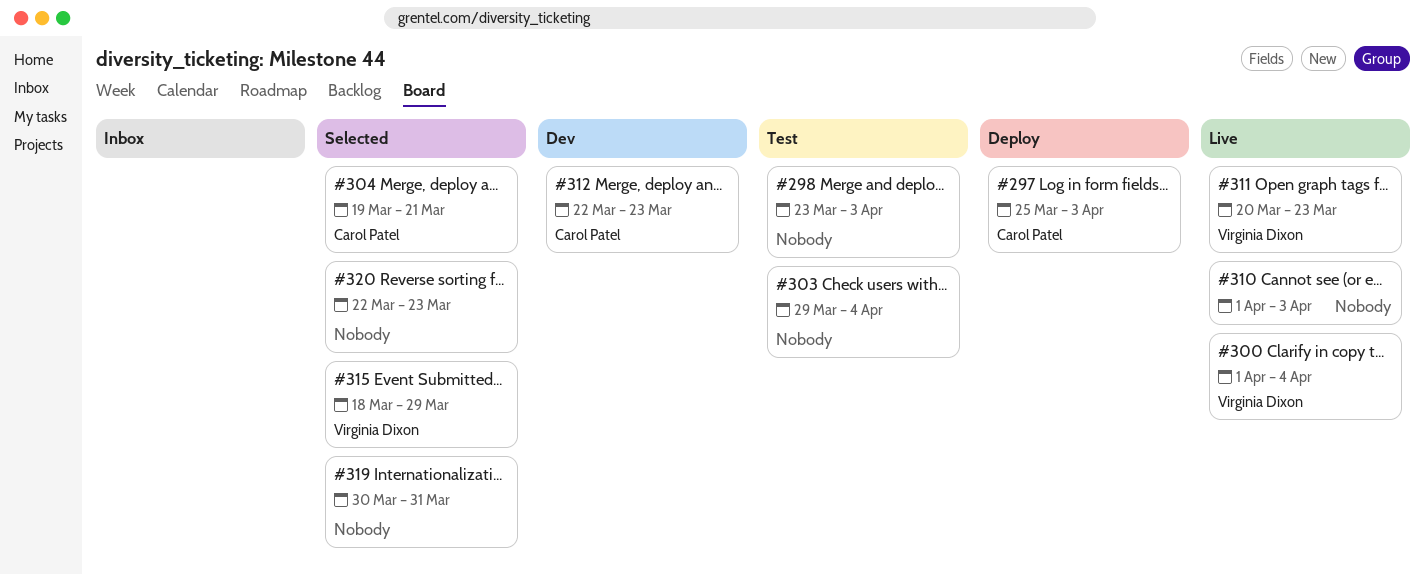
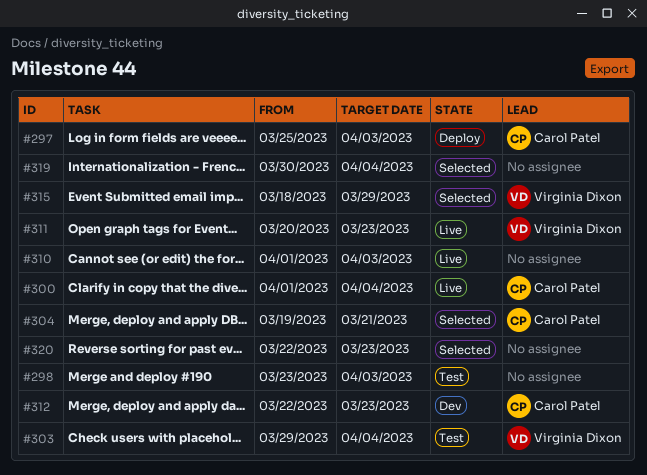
#300, owner: Virginia Dixon -> Carol Patel
#303, owner: none -> Virginia Dixon
#319, due: Mar 31 -> Apr 4

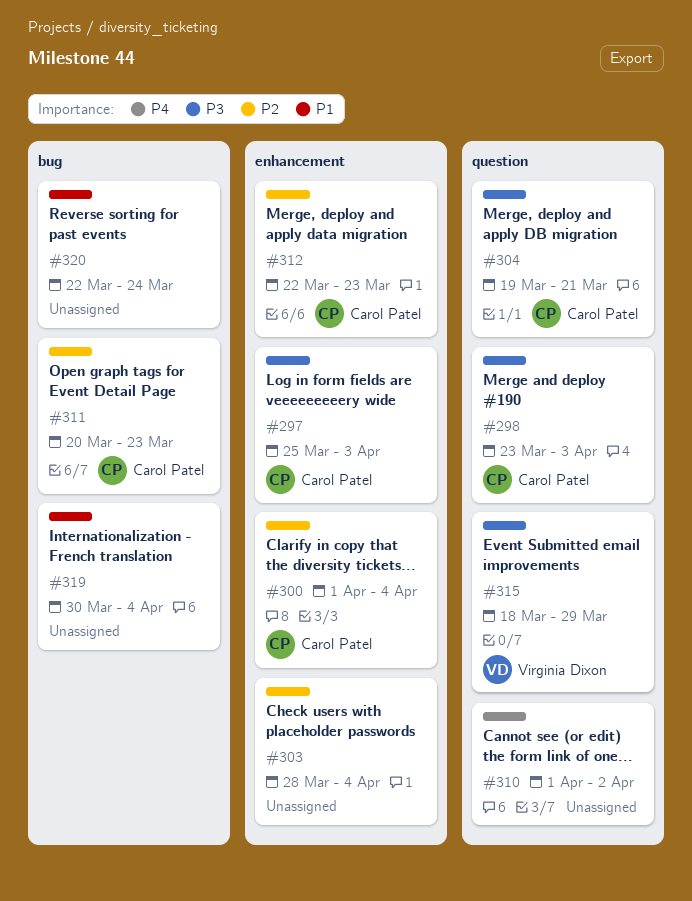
#298, owner: none -> Carol Patel
#303, owner: Virginia Dixon -> none
#303, start: Mar 29 -> Mar 28
#310, due: Apr 3 -> Apr 2
#311, owner: Virginia Dixon -> Carol Patel
#320, due: Mar 23 -> Mar 24

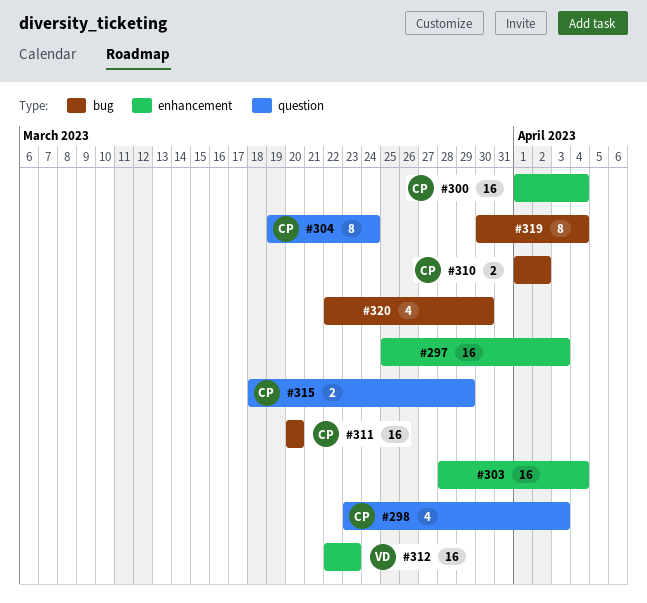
#297, owner: Carol Patel -> none
#304, due: Mar 21 -> Mar 24
#310, owner: none -> Carol Patel
#310, label: question -> bug
#311, due: Mar 23 -> Mar 20
#312, owner: Carol Patel -> Virginia Dixon
#315, owner: Virginia Dixon -> Carol Patel
#320, due: Mar 24 -> Mar 30

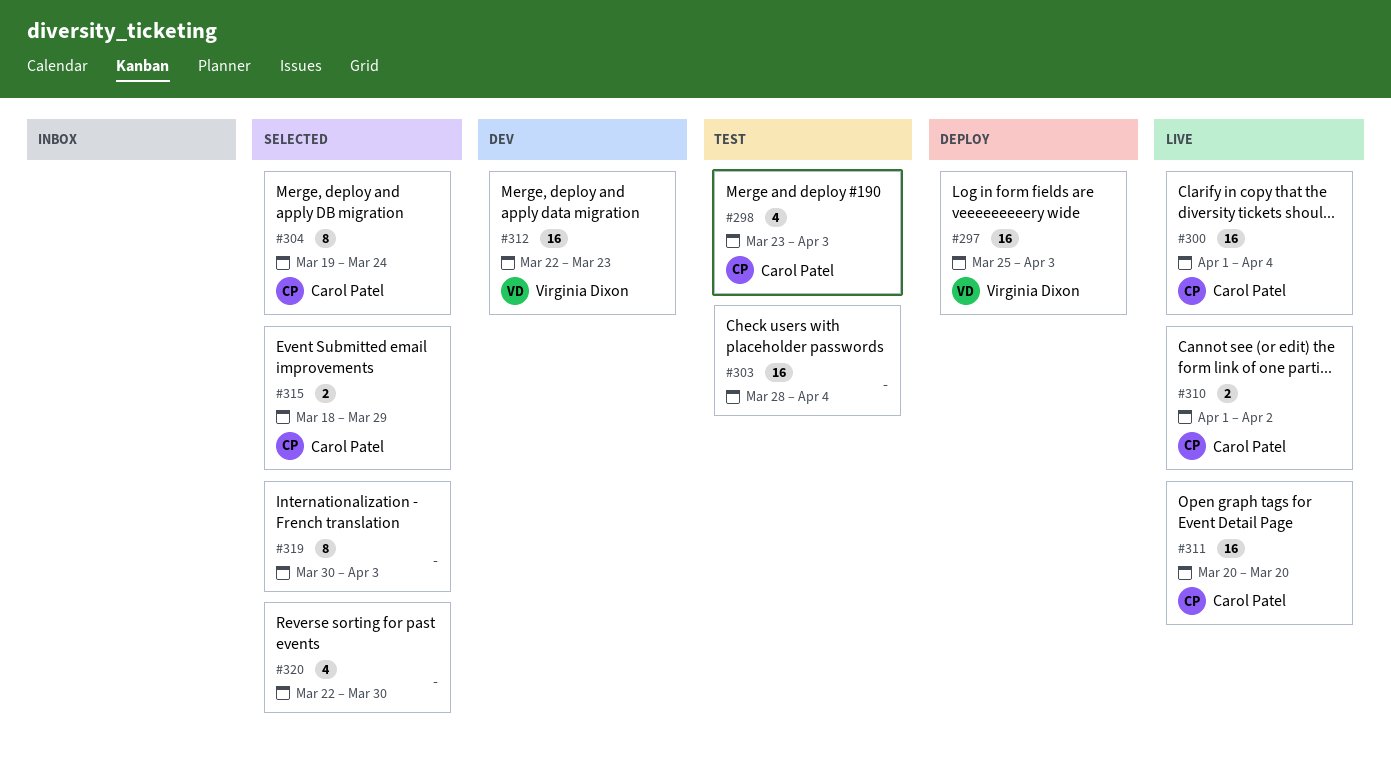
#297, owner: none -> Virginia Dixon
#319, due: Apr 4 -> Apr 3

